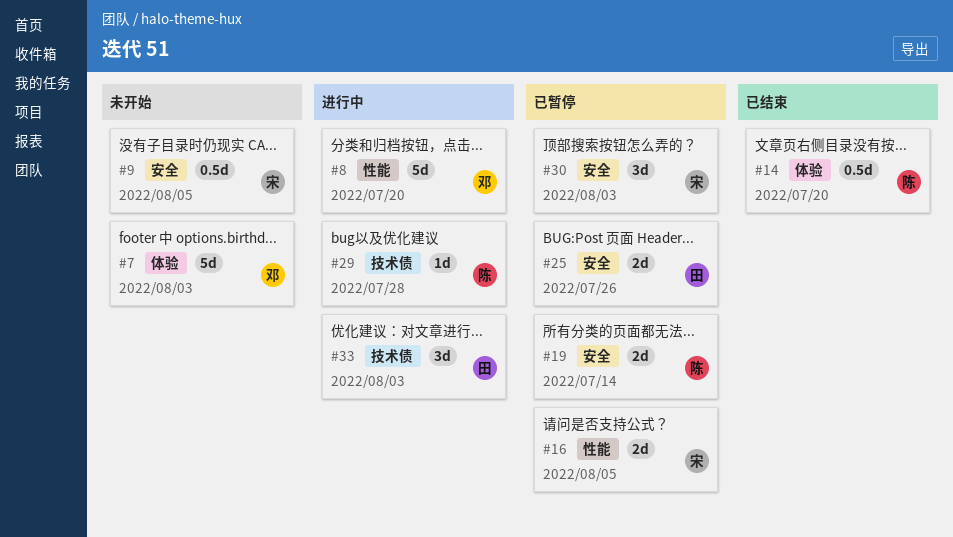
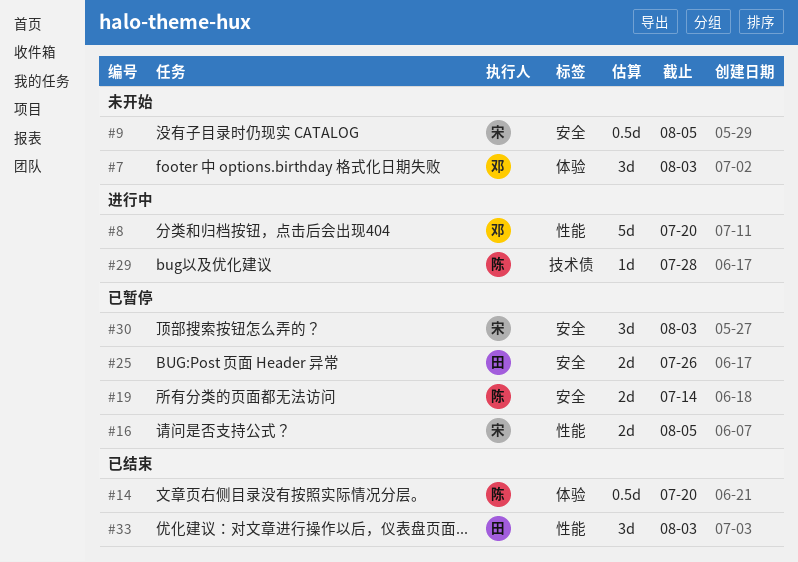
#7, estimate: 5d -> 3d
#33, status: 进行中 -> 已结束
#33, label: 技术债 -> 性能

